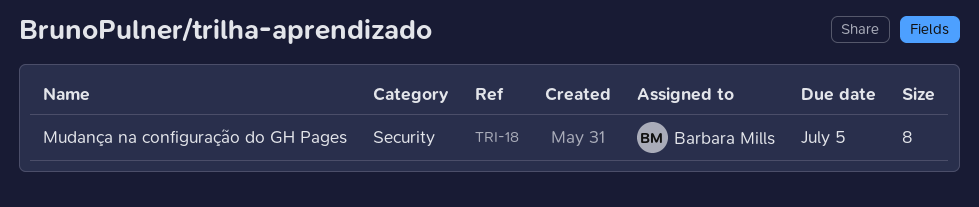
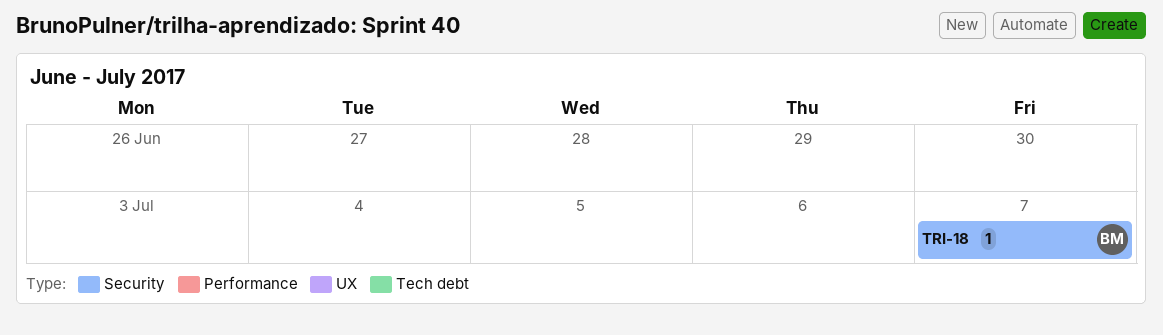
TRI-18, estimate: 8 -> 1
TRI-18, due: Jul 5 -> Jul 7

